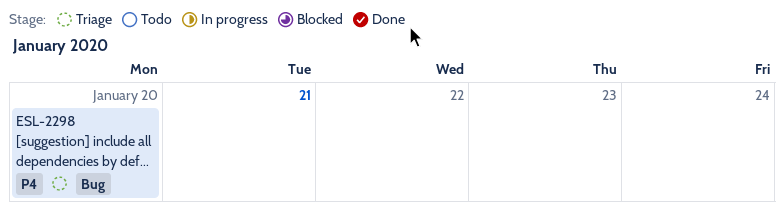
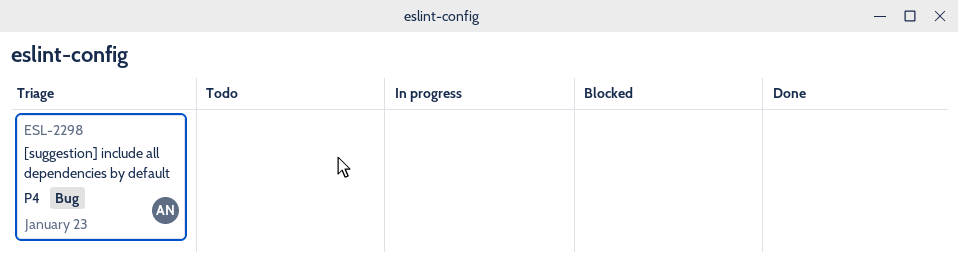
ESL-2298, due: Jan 20 -> Jan 23

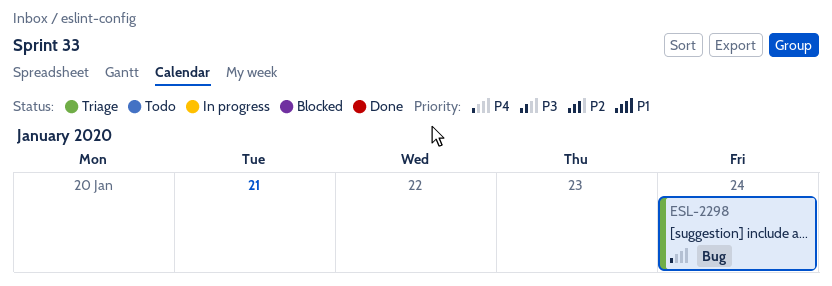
ESL-2298, due: Jan 23 -> Jan 24

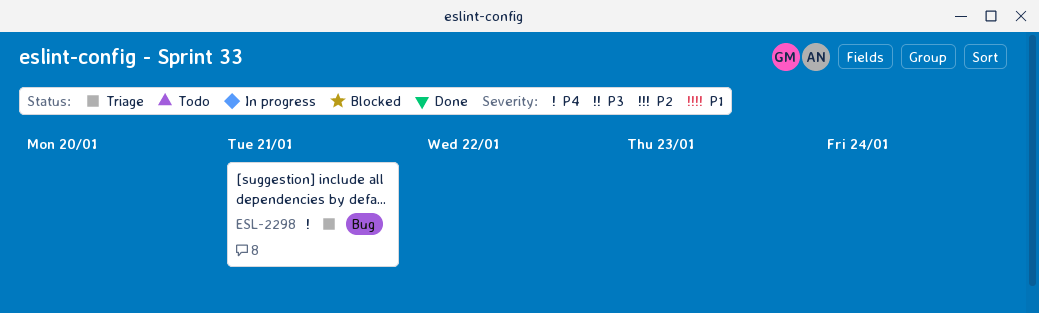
ESL-2298, due: Jan 24 -> Jan 21

